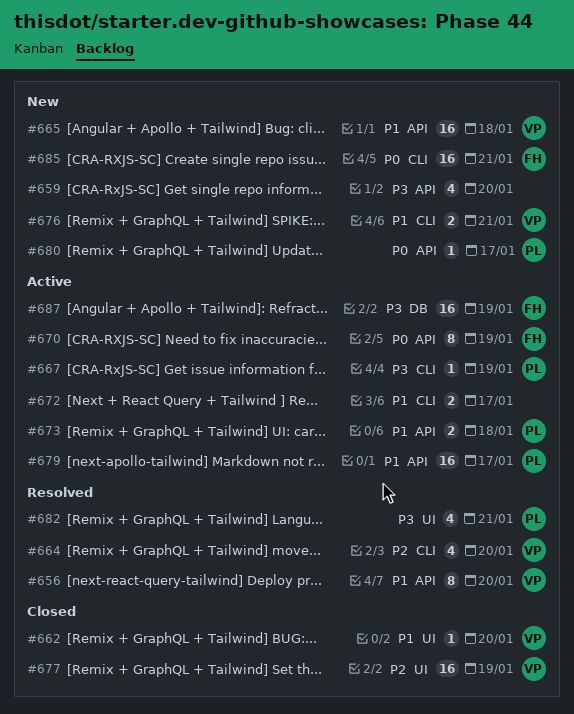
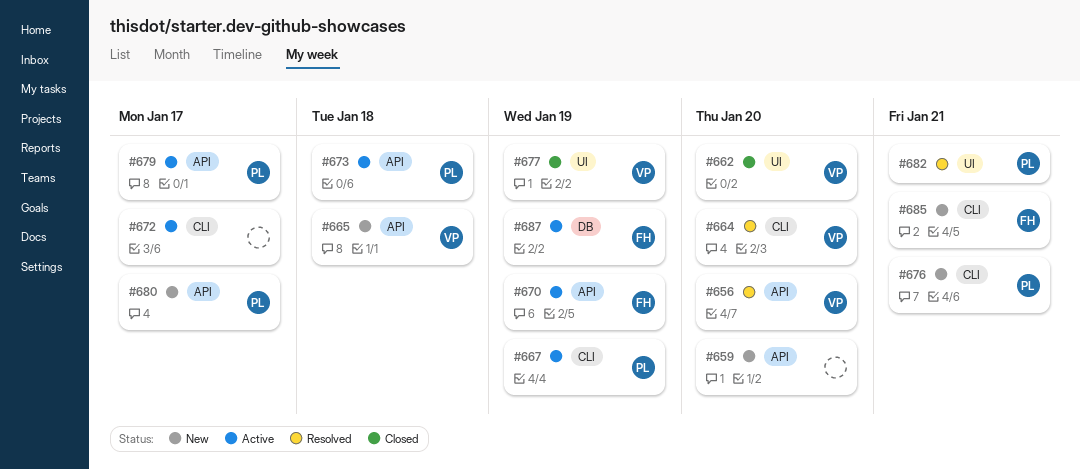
#676, owner: VP -> PL

